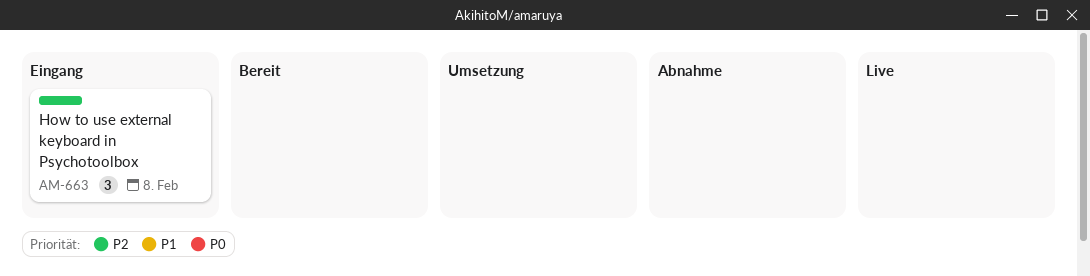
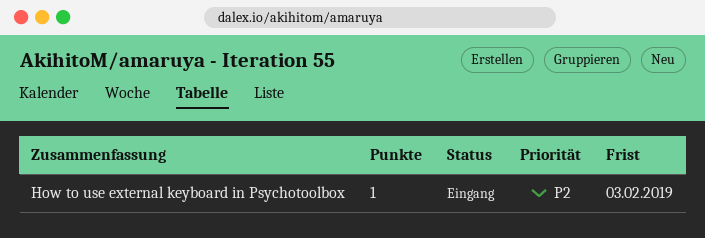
How to use external keyboard in Psychotoolbox, estimate: 3 -> 1
How to use external keyboard in Psychotoolbox, due: Feb 8 -> Feb 3

